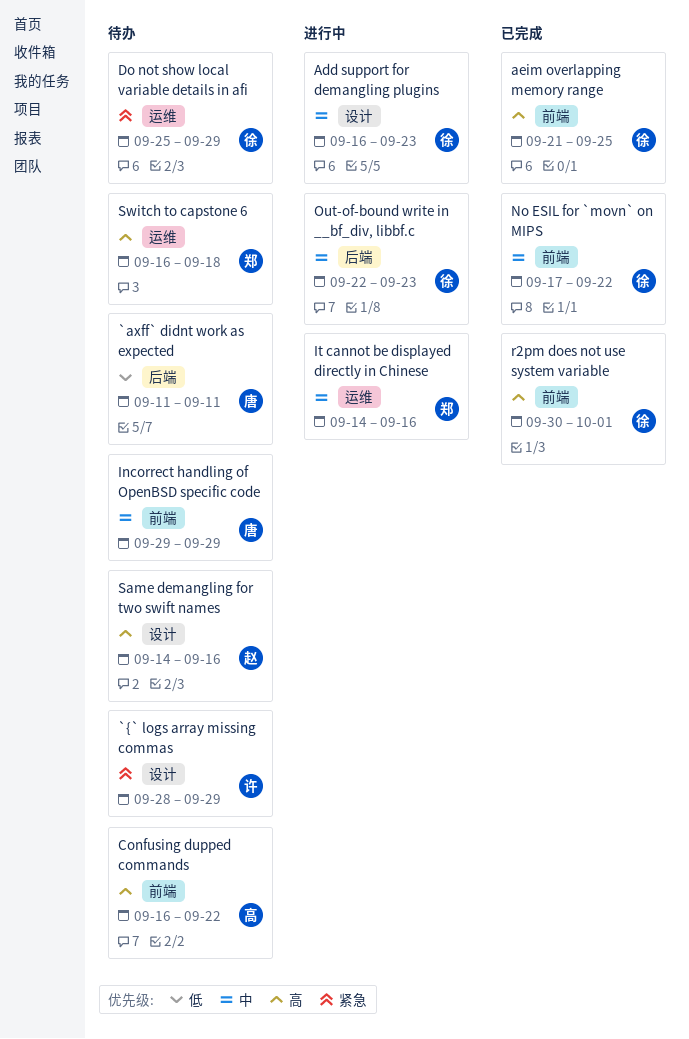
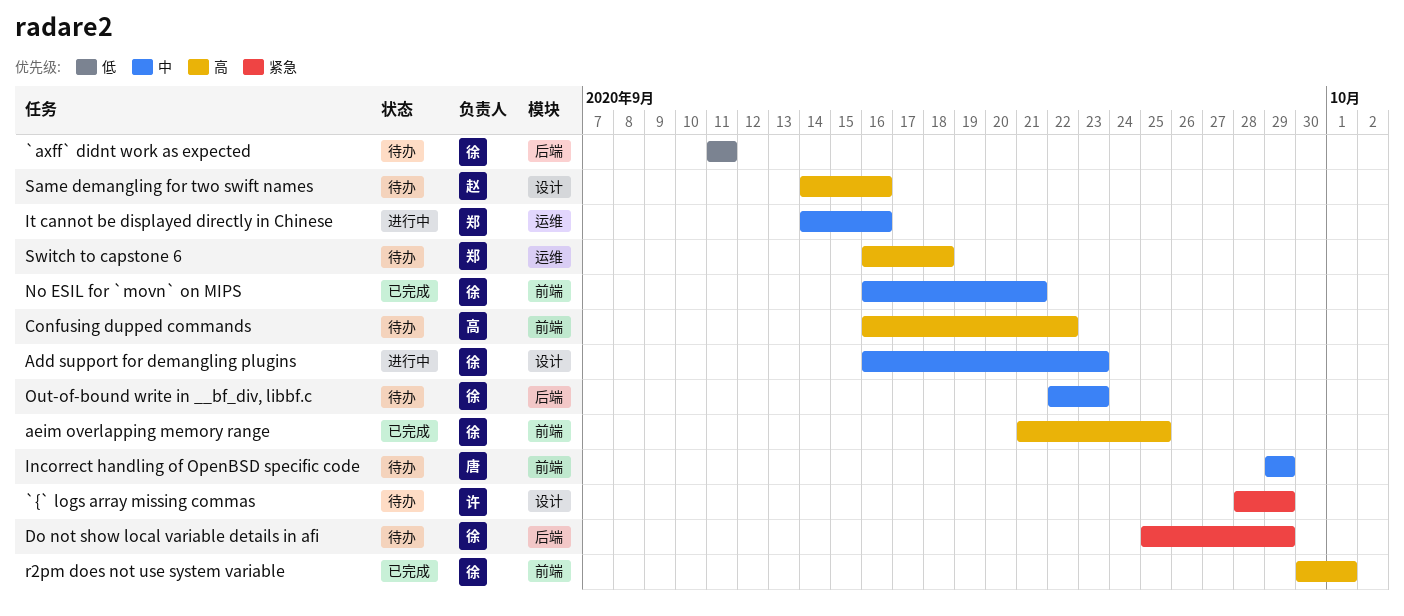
`axff` didnt work as expected, owner: 唐 -> 徐
Do not show local variable details in afi, label: 运维 -> 后端
No ESIL for `movn` on MIPS, start: Sep 17 -> Sep 16
No ESIL for `movn` on MIPS, due: Sep 22 -> Sep 21
Out-of-bound write in __bf_div, libbf.c, status: 进行中 -> 待办

